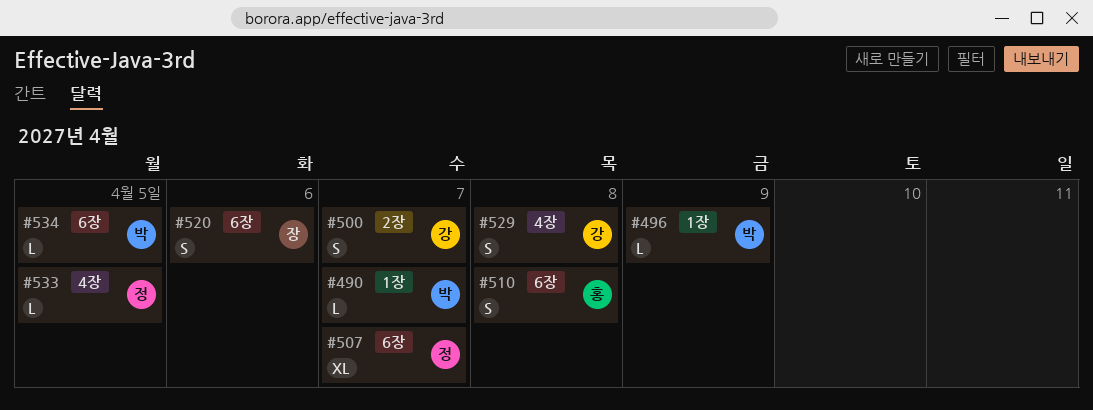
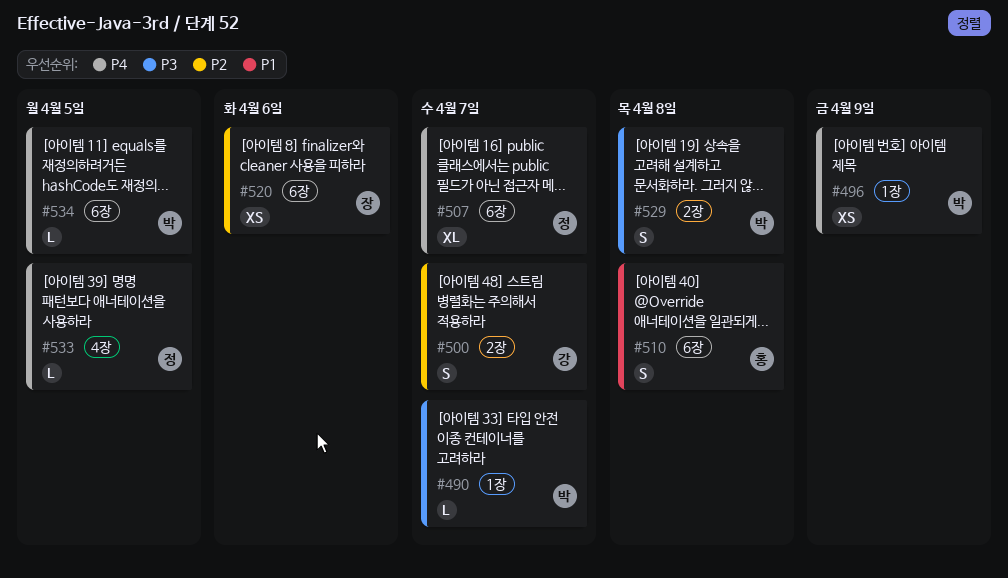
#496, estimate: L -> XS
#520, estimate: S -> XS
#529, owner: 강 -> 박
#529, label: 4장 -> 2장

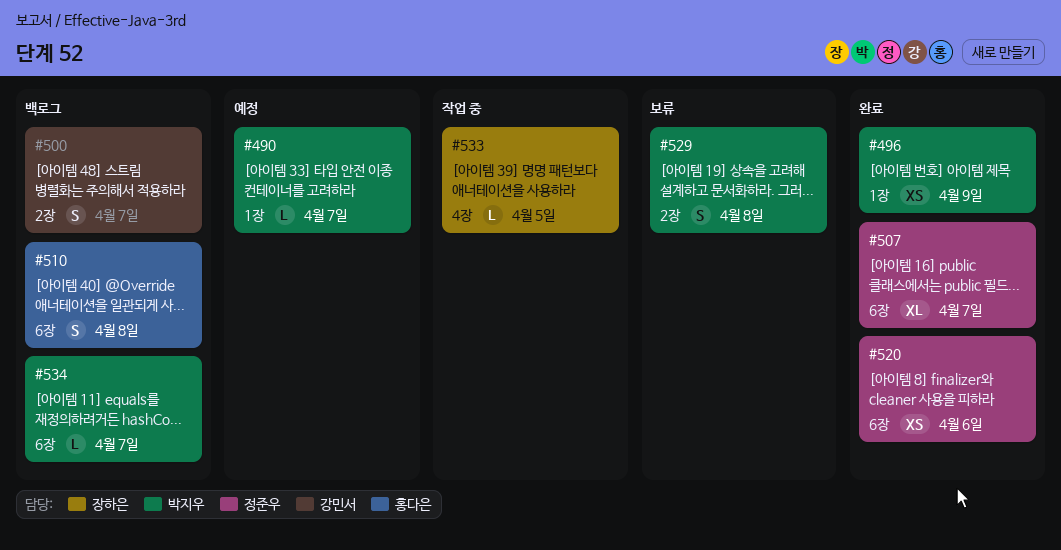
#520, owner: 장하은 -> 정준우
#533, owner: 정준우 -> 장하은
#534, due: Apr 5 -> Apr 7

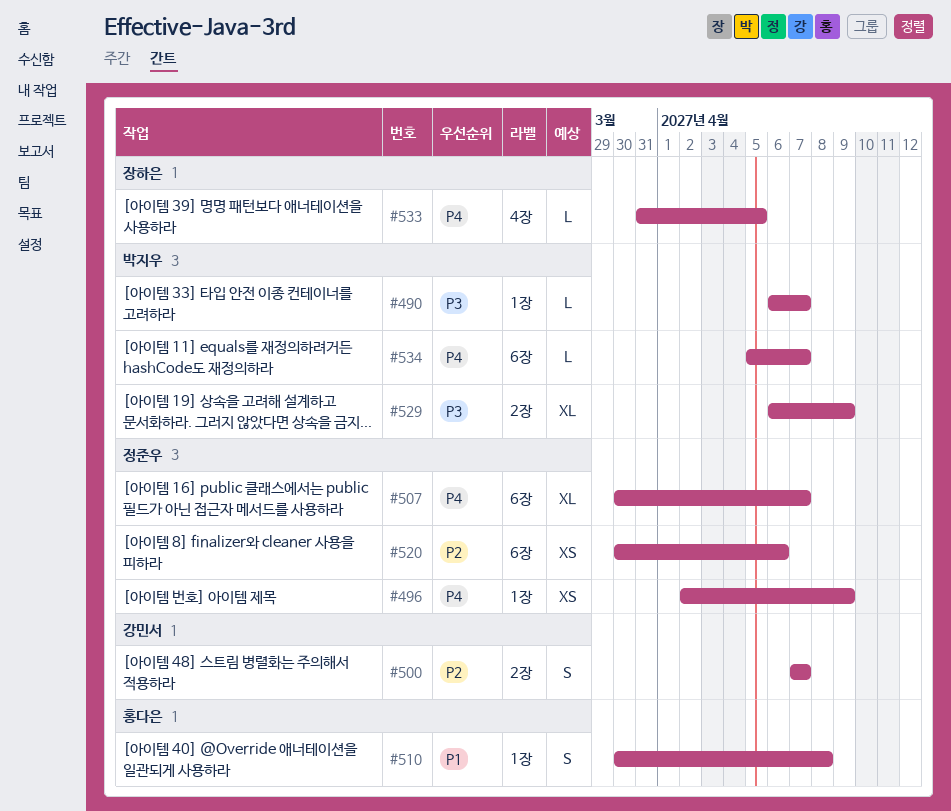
#496, owner: 박지우 -> 정준우
#510, label: 6장 -> 1장
#529, estimate: S -> XL
#529, due: Apr 8 -> Apr 9

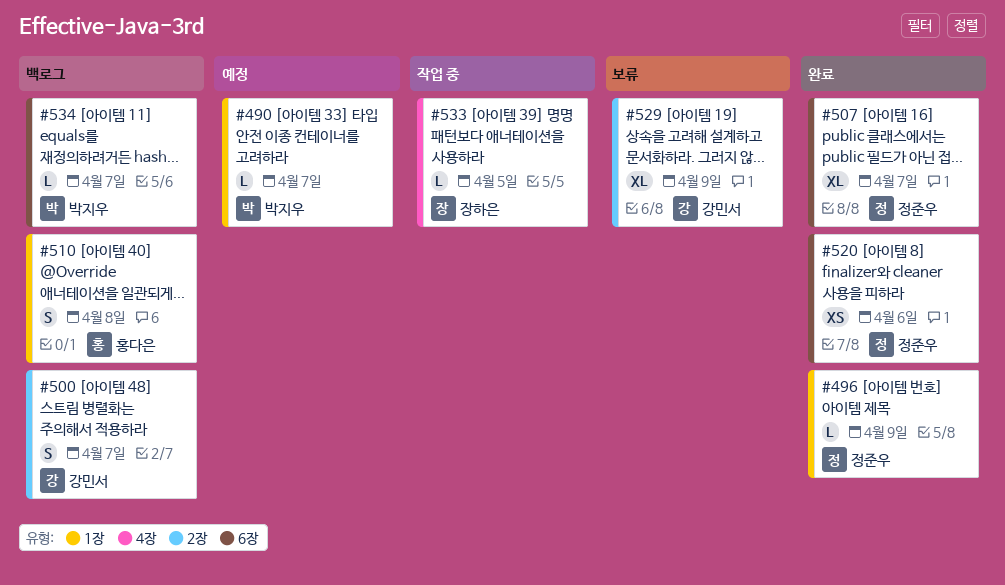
#496, estimate: XS -> L
#529, owner: 박지우 -> 강민서

